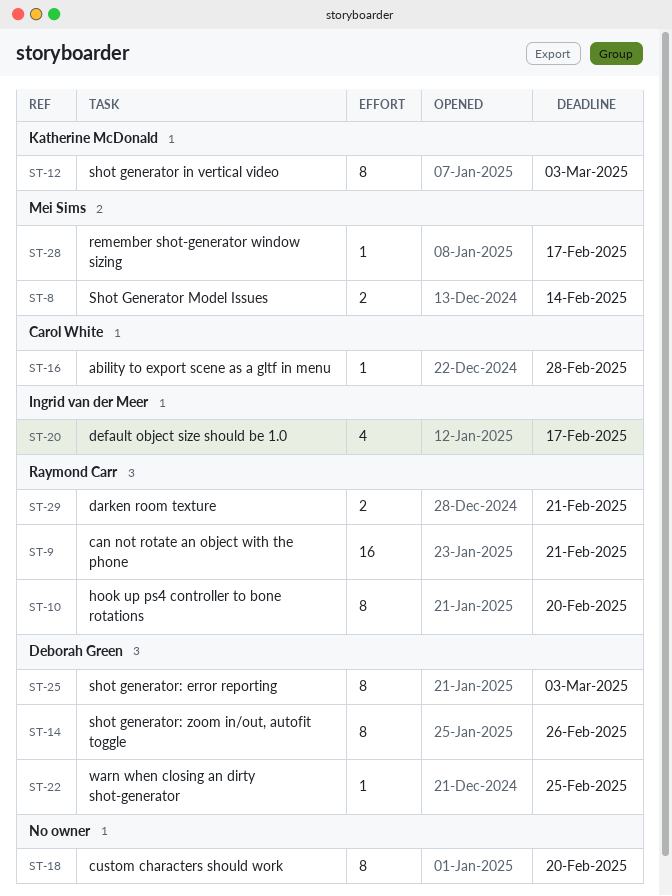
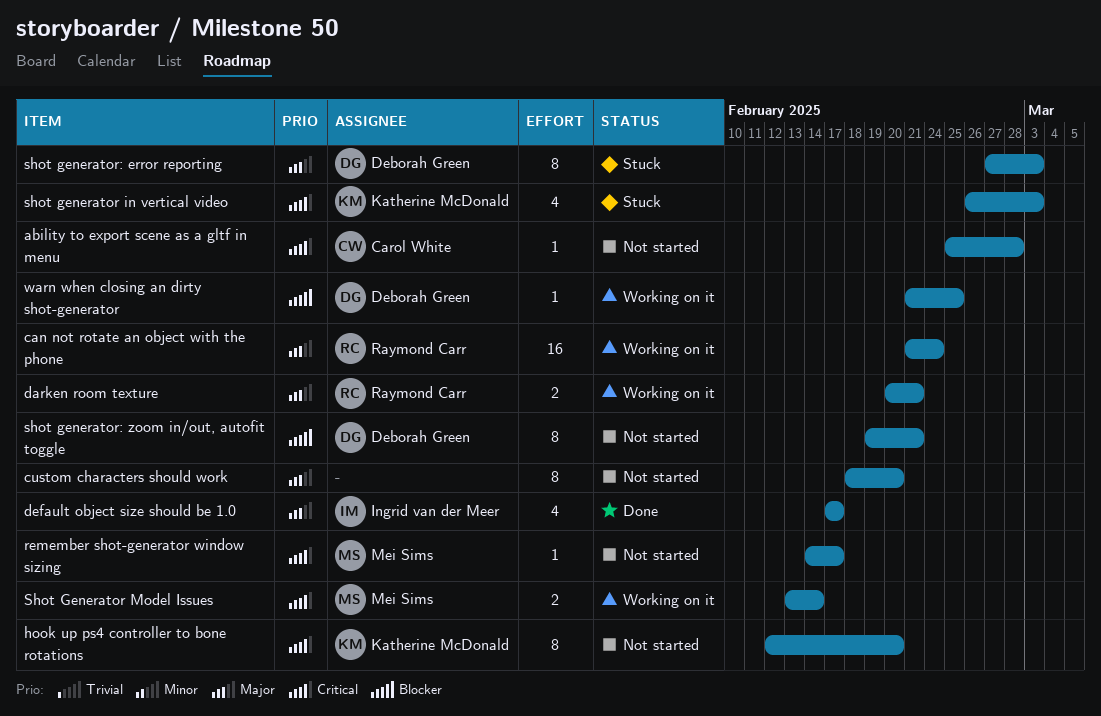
can not rotate an object with the phone, due: Feb 21 -> Feb 24
hook up ps4 controller to bone rotations, owner: Raymond Carr -> Katherine McDonald
shot generator in vertical video, estimate: 8 -> 4
shot generator: zoom in/out, autofit toggle, due: Feb 26 -> Feb 21

